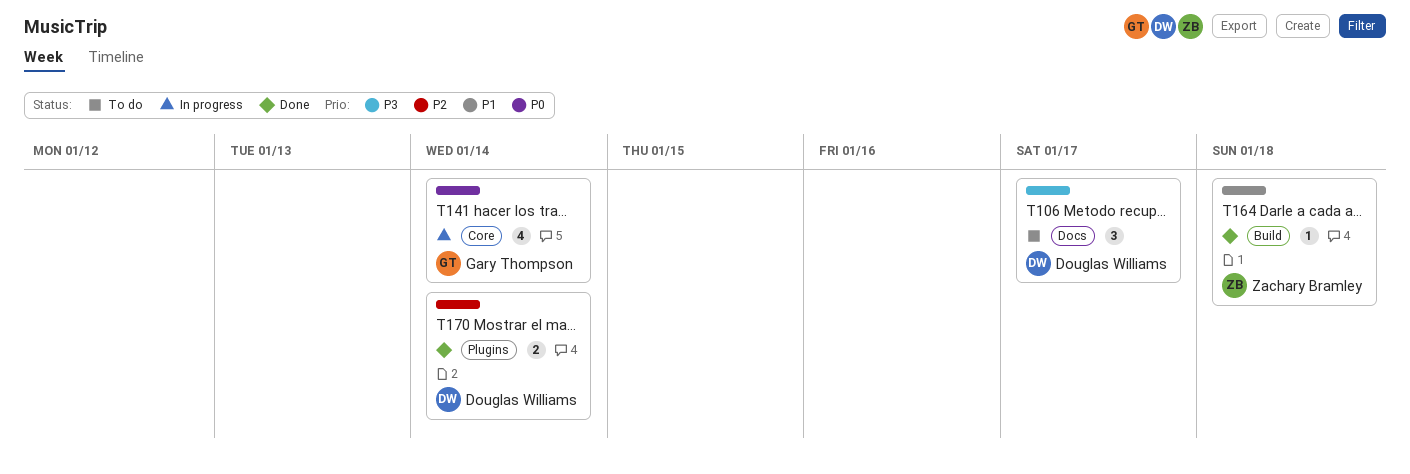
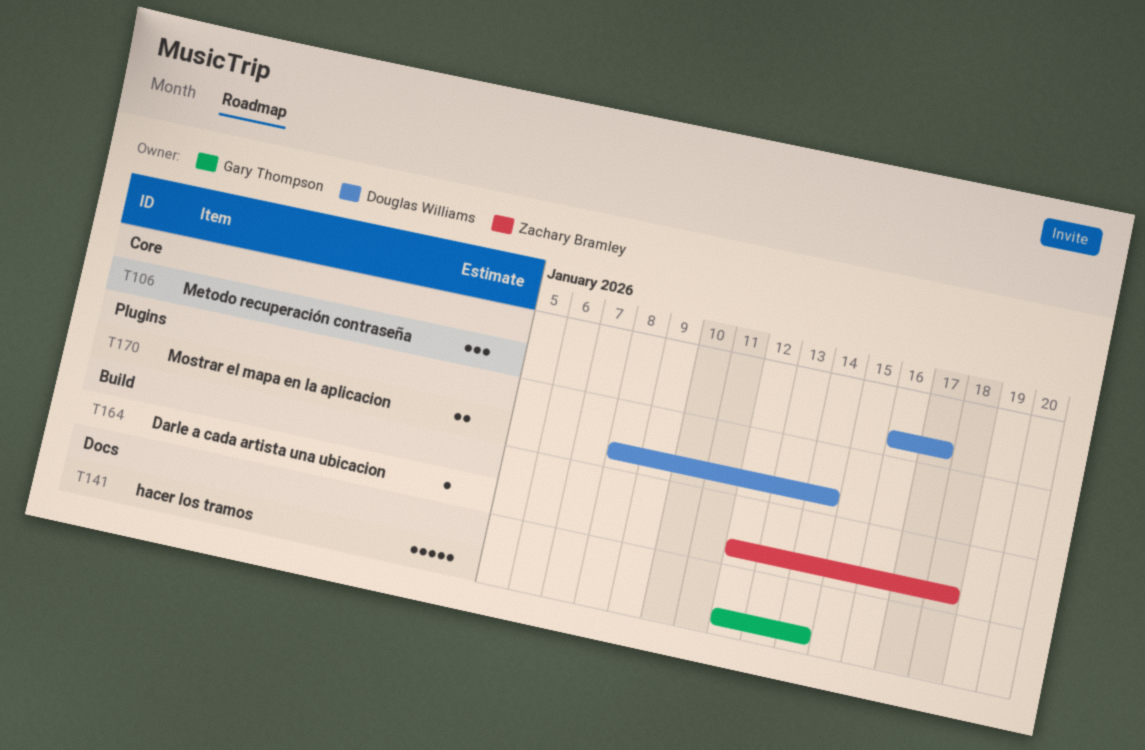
T106, label: Docs -> Core
T141, label: Core -> Docs
T141, estimate: 4 -> 5

